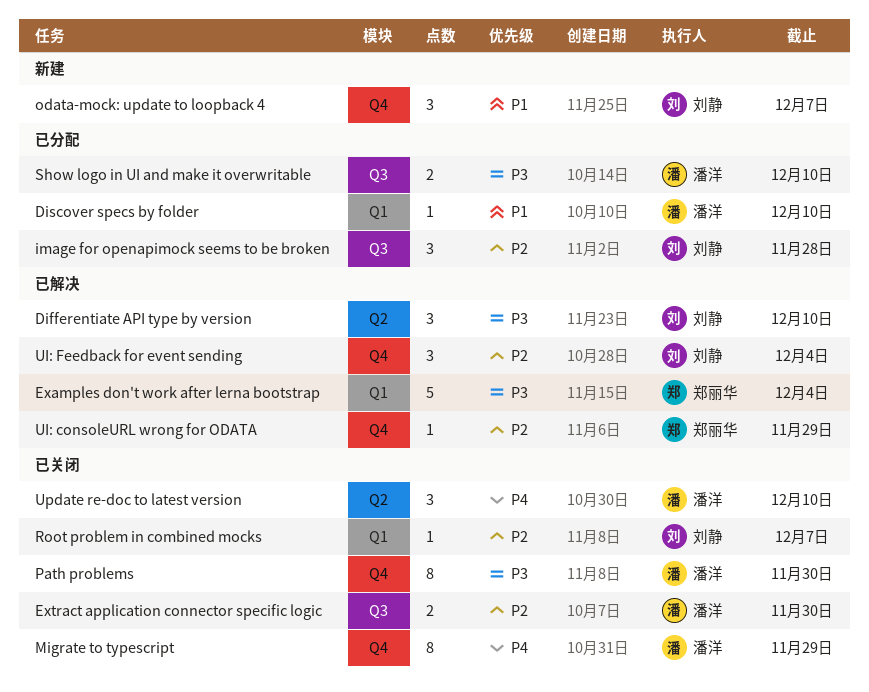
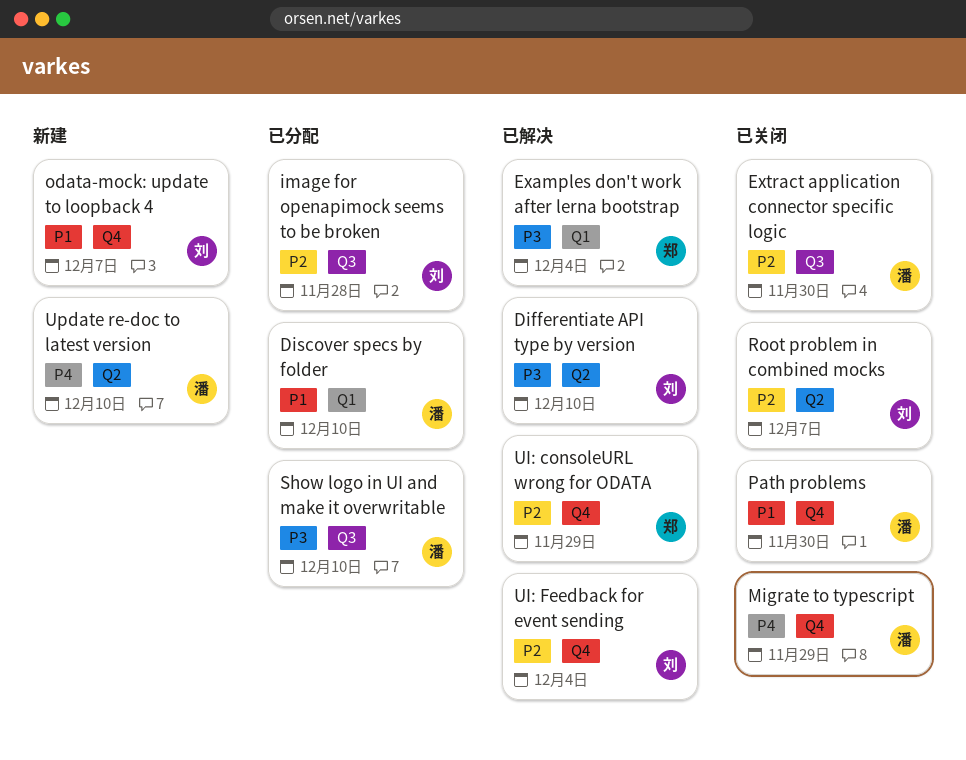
Path problems, priority: P3 -> P1
Root problem in combined mocks, label: Q1 -> Q2
Update re-doc to latest version, status: 已关闭 -> 新建

